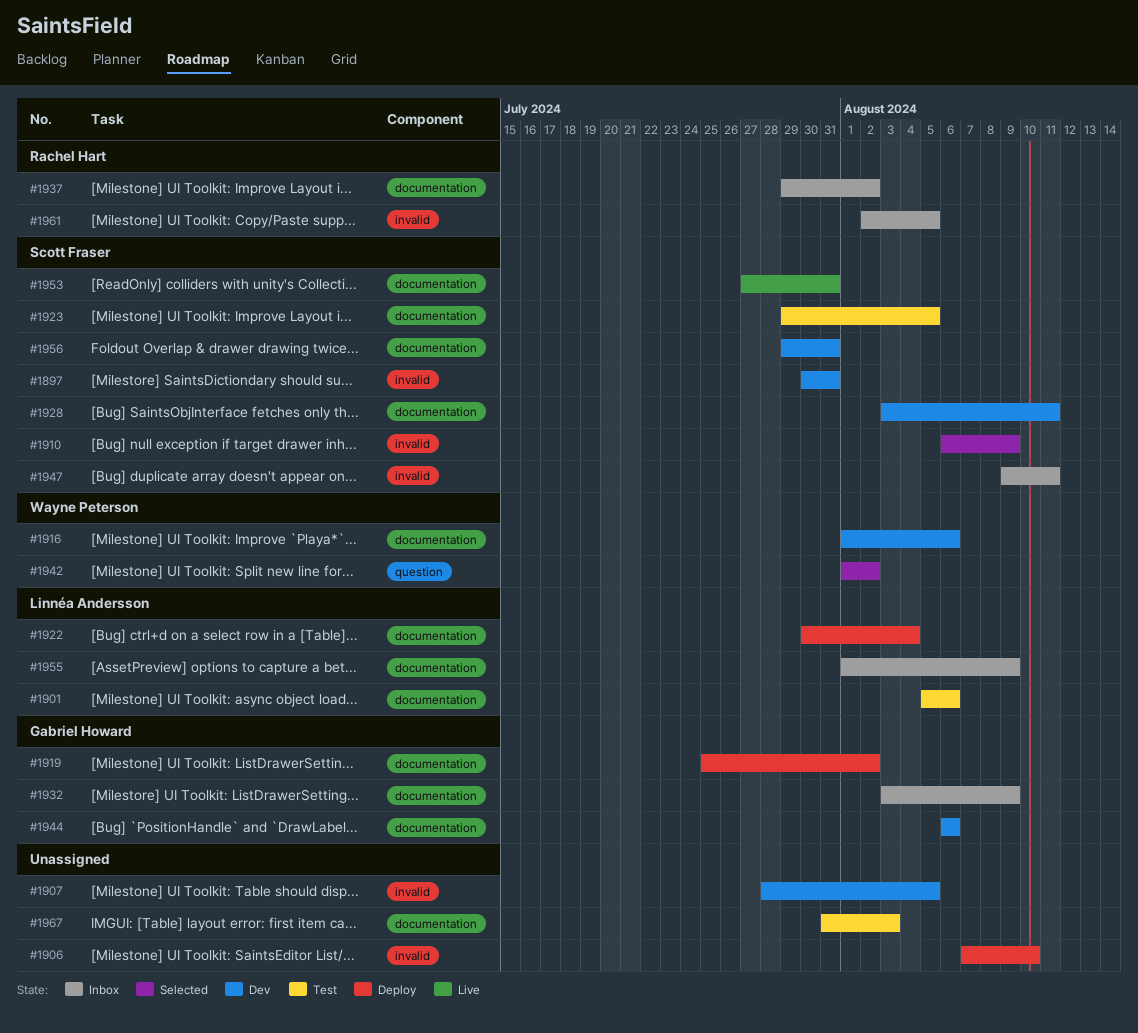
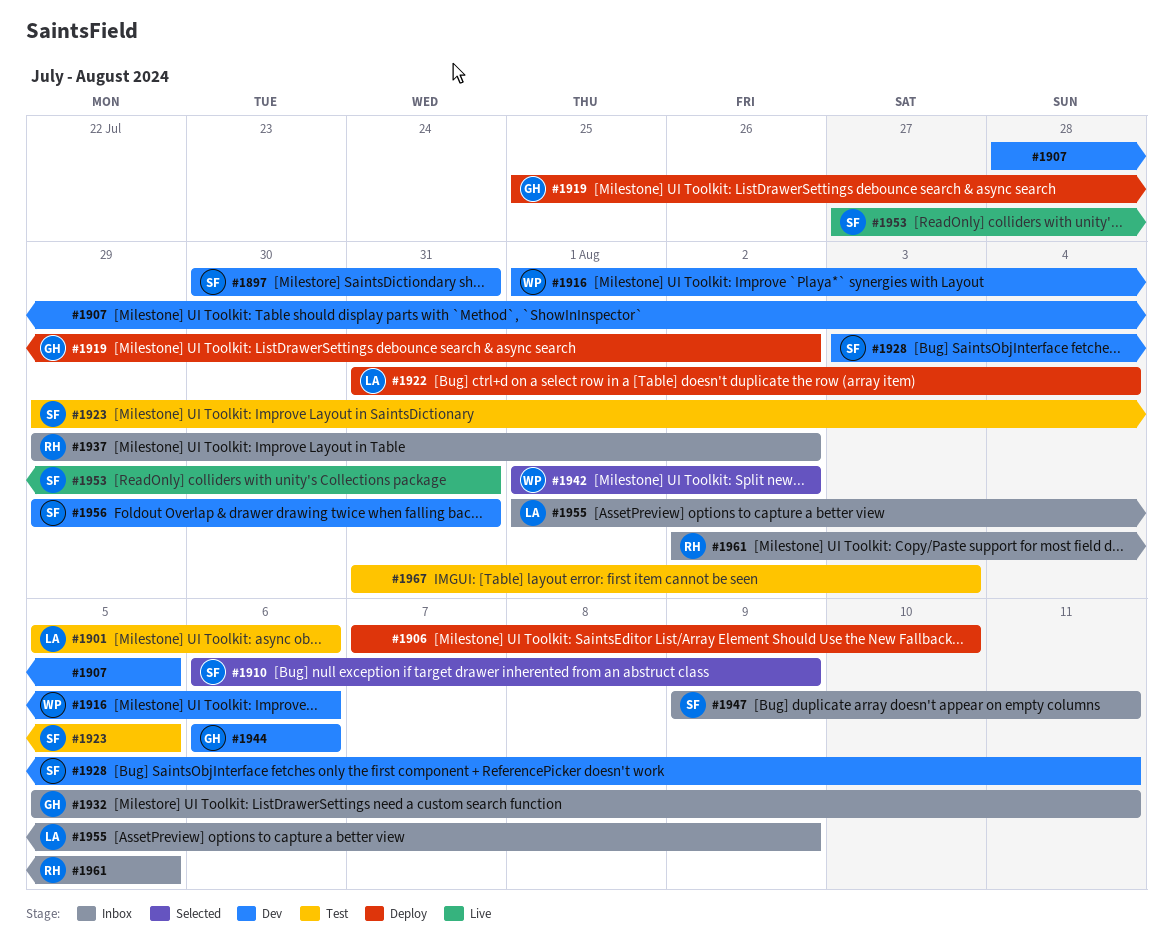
#1922, start: Jul 30 -> Jul 31
#1932, start: Aug 3 -> Aug 5
#1932, due: Aug 9 -> Aug 11

